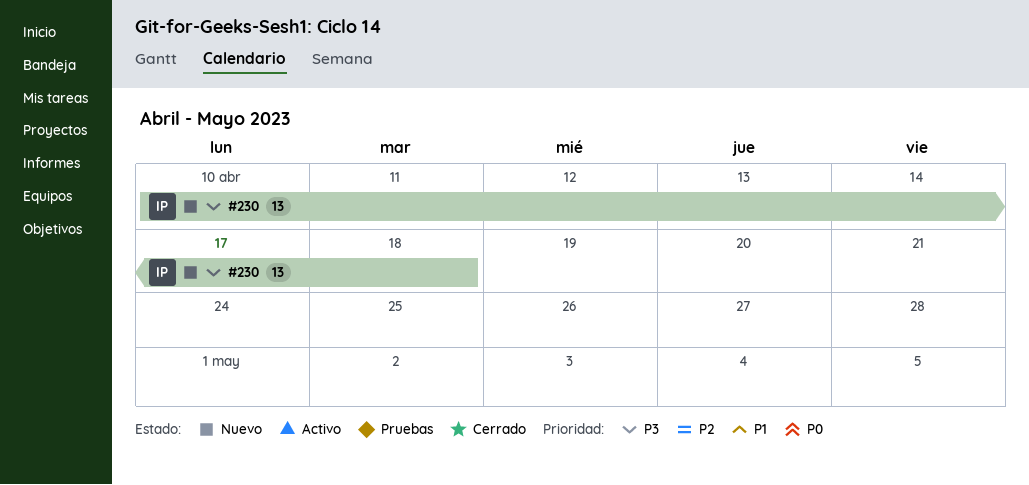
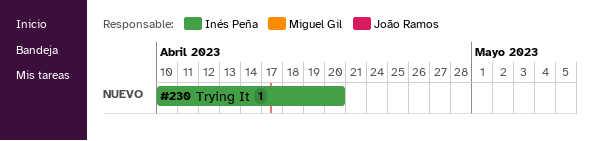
#230, estimate: 13 -> 1
#230, due: Apr 18 -> Apr 20

